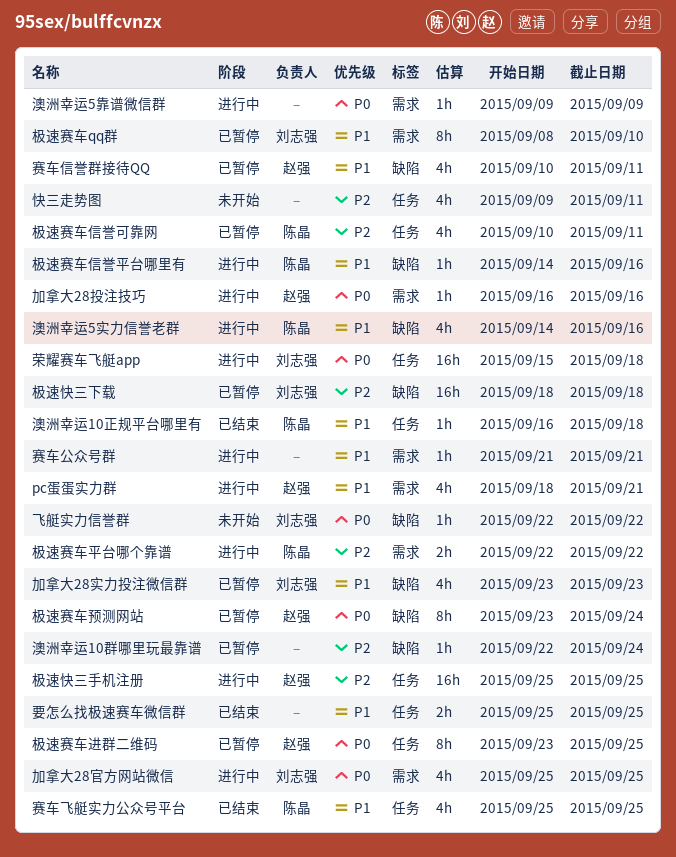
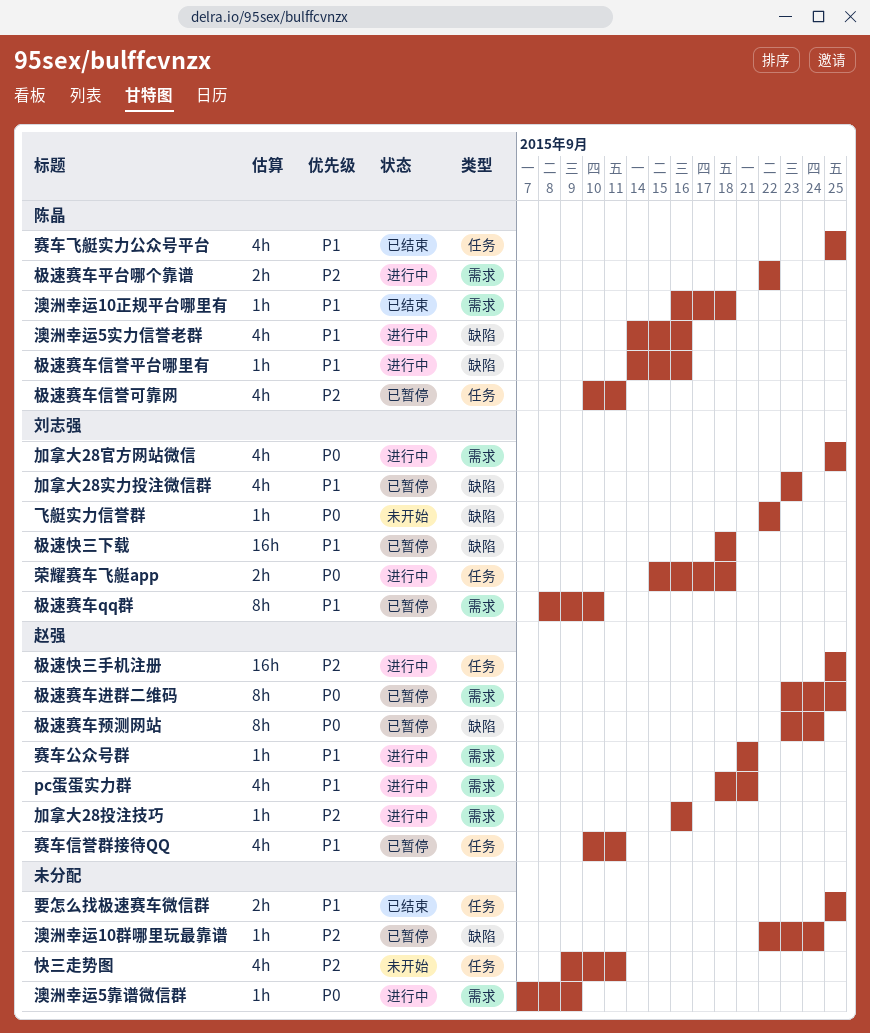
加拿大28投注技巧, priority: P0 -> P2
极速快三下载, priority: P2 -> P1
极速赛车进群二维码, label: 任务 -> 需求
澳洲幸运10正规平台哪里有, label: 任务 -> 需求
澳洲幸运5靠谱微信群, start: Sep 9 -> Sep 7
荣耀赛车飞艇app, estimate: 16h -> 2h
赛车信誉群接待QQ, label: 缺陷 -> 任务
赛车公众号群, owner: none -> 赵强

